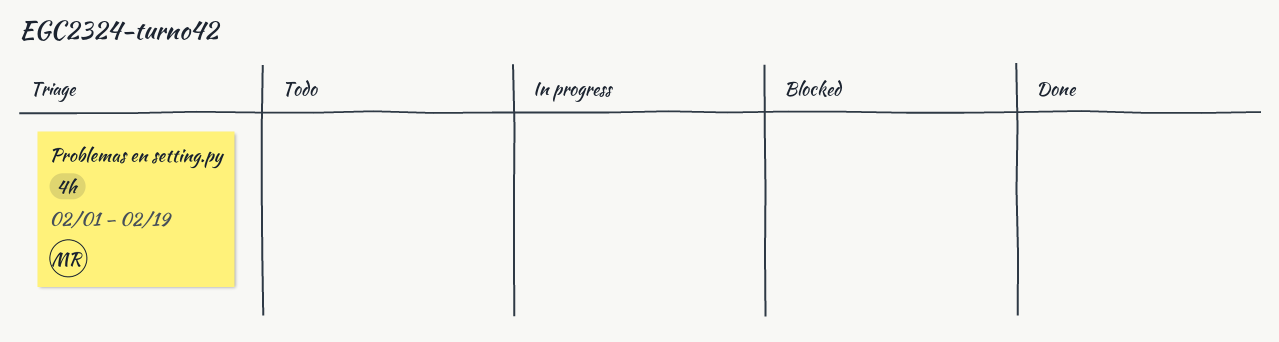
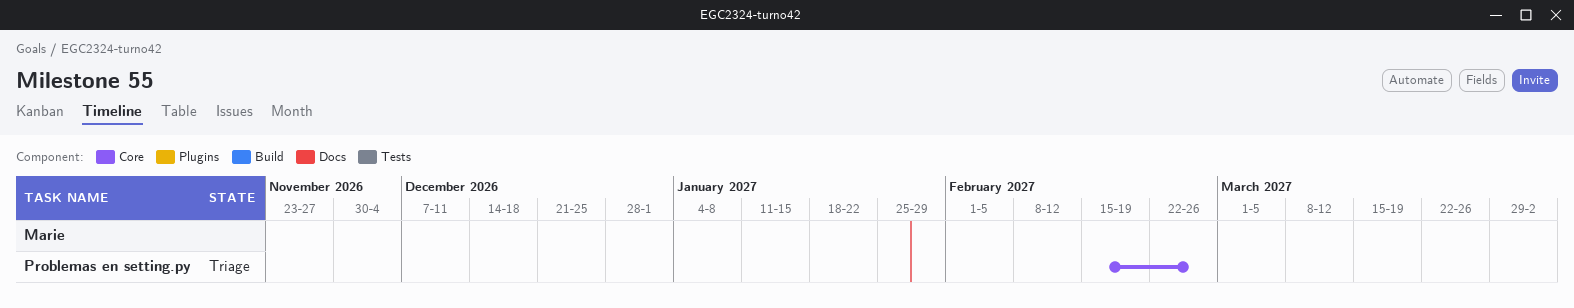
Problemas en setting.py, start: Feb 1 -> Feb 15
Problemas en setting.py, due: Feb 19 -> Feb 26

